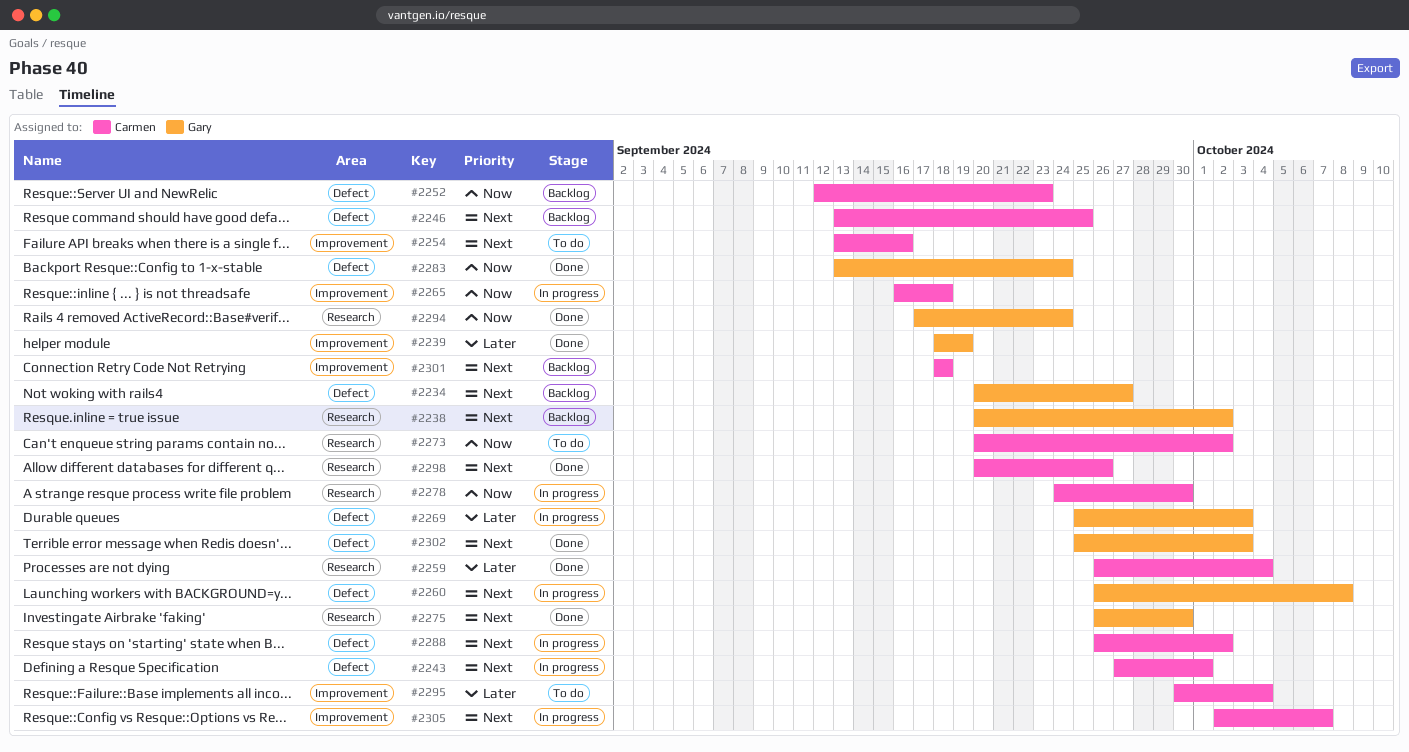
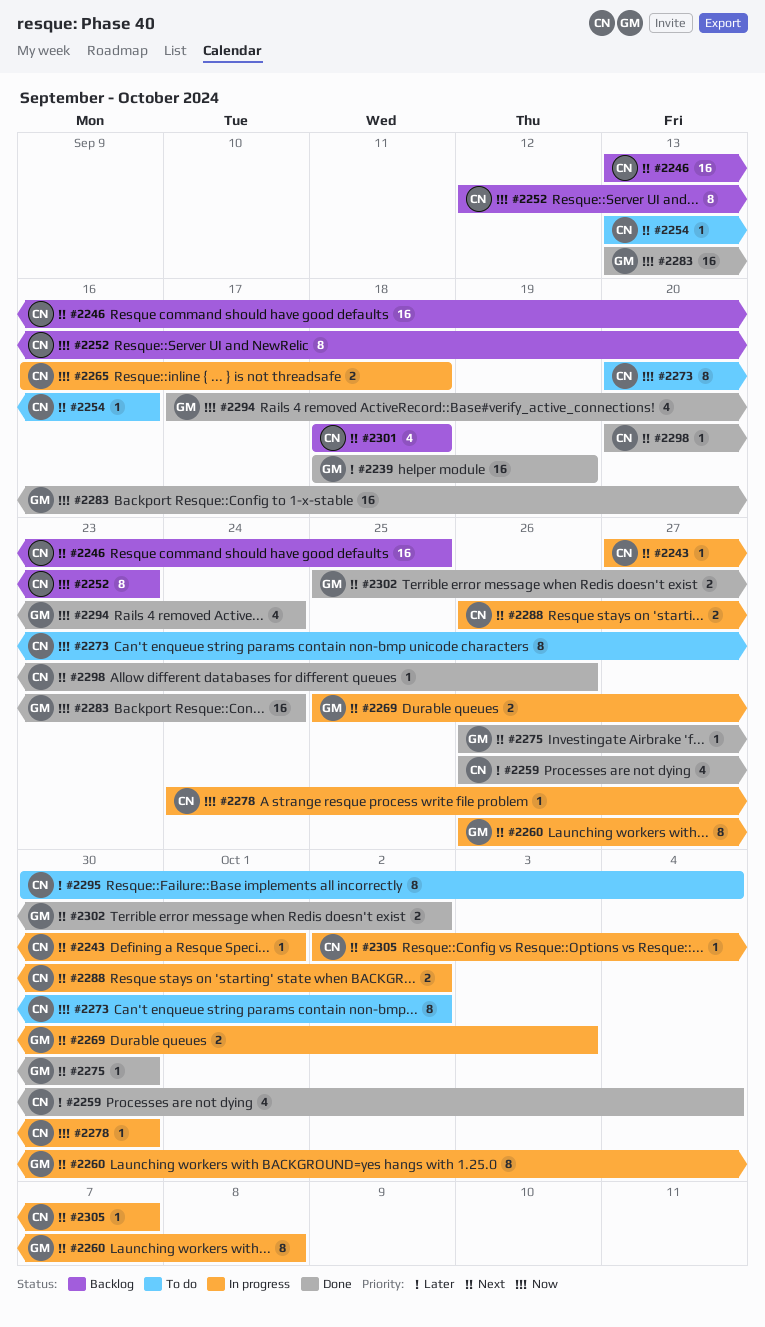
#2234: present -> none
#2238: present -> none
#2269, priority: Later -> Next
#2302, due: Oct 3 -> Oct 2

